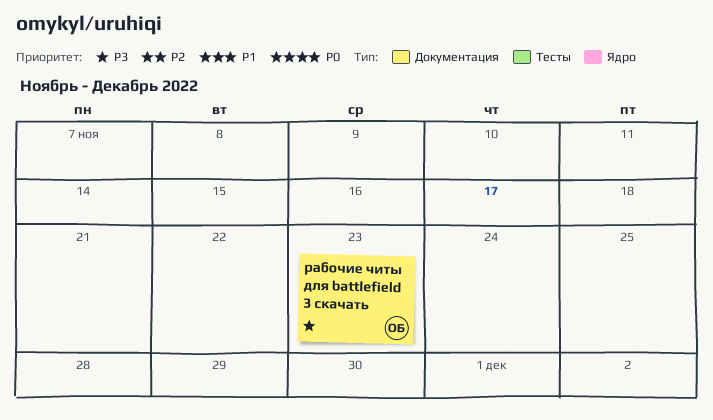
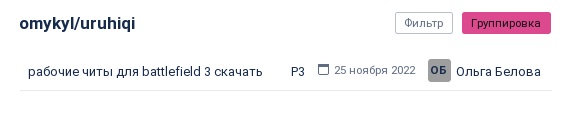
рабочие читы для battlefield 3 скачать, due: Nov 23 -> Nov 25

